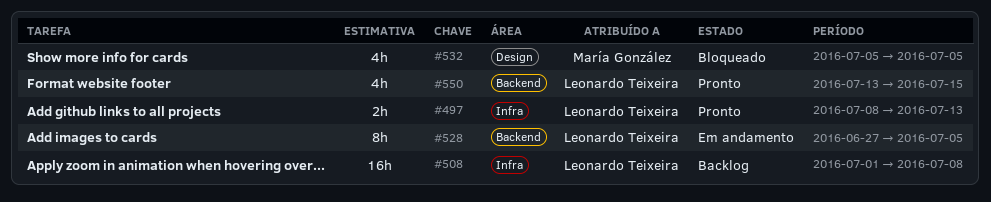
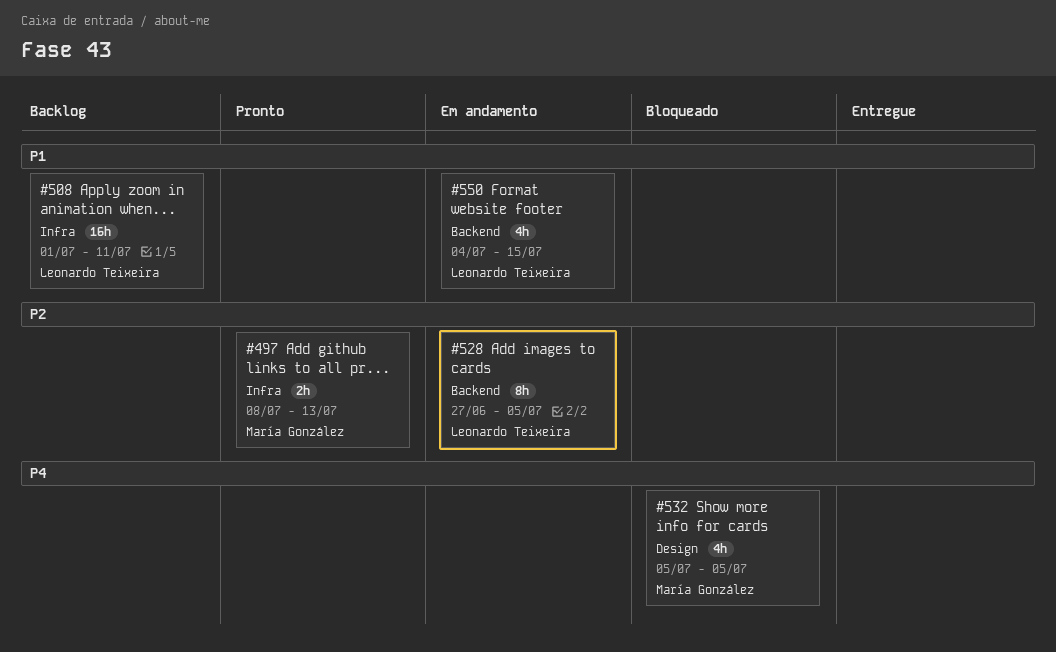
#497, owner: Leonardo Teixeira -> María González
#508, due: Jul 8 -> Jul 11
#550, status: Pronto -> Em andamento
#550, start: Jul 13 -> Jul 4

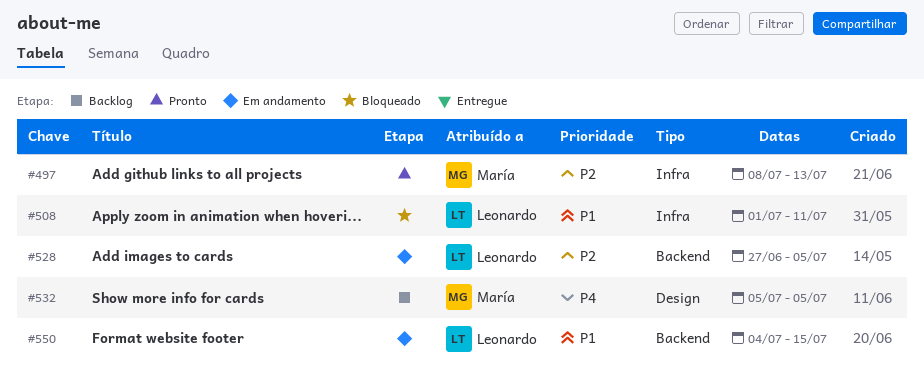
#508, status: Backlog -> Bloqueado
#532, status: Bloqueado -> Backlog

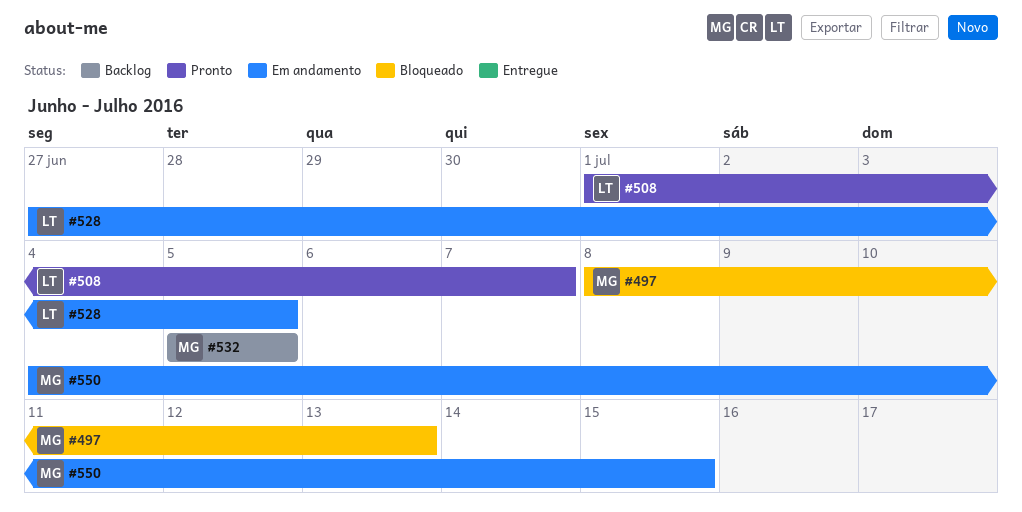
#497, status: Pronto -> Bloqueado
#508, status: Bloqueado -> Pronto
#508, due: Jul 11 -> Jul 7
#550, owner: Leonardo -> María

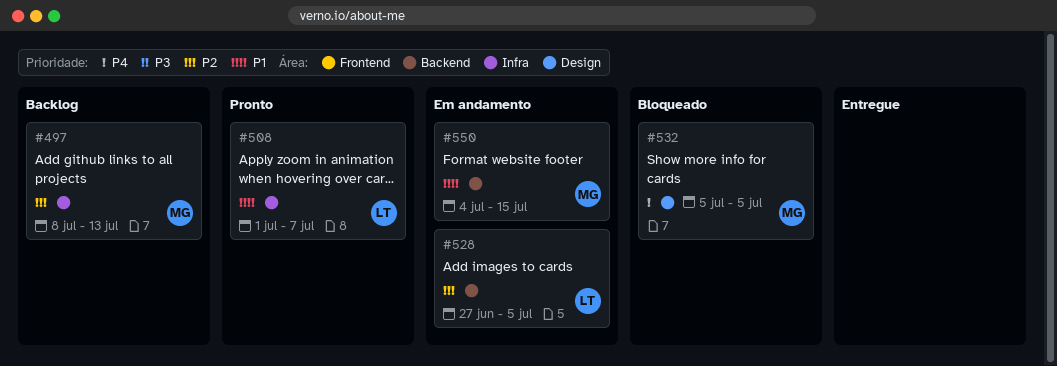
#497, status: Bloqueado -> Backlog
#532, status: Backlog -> Bloqueado

